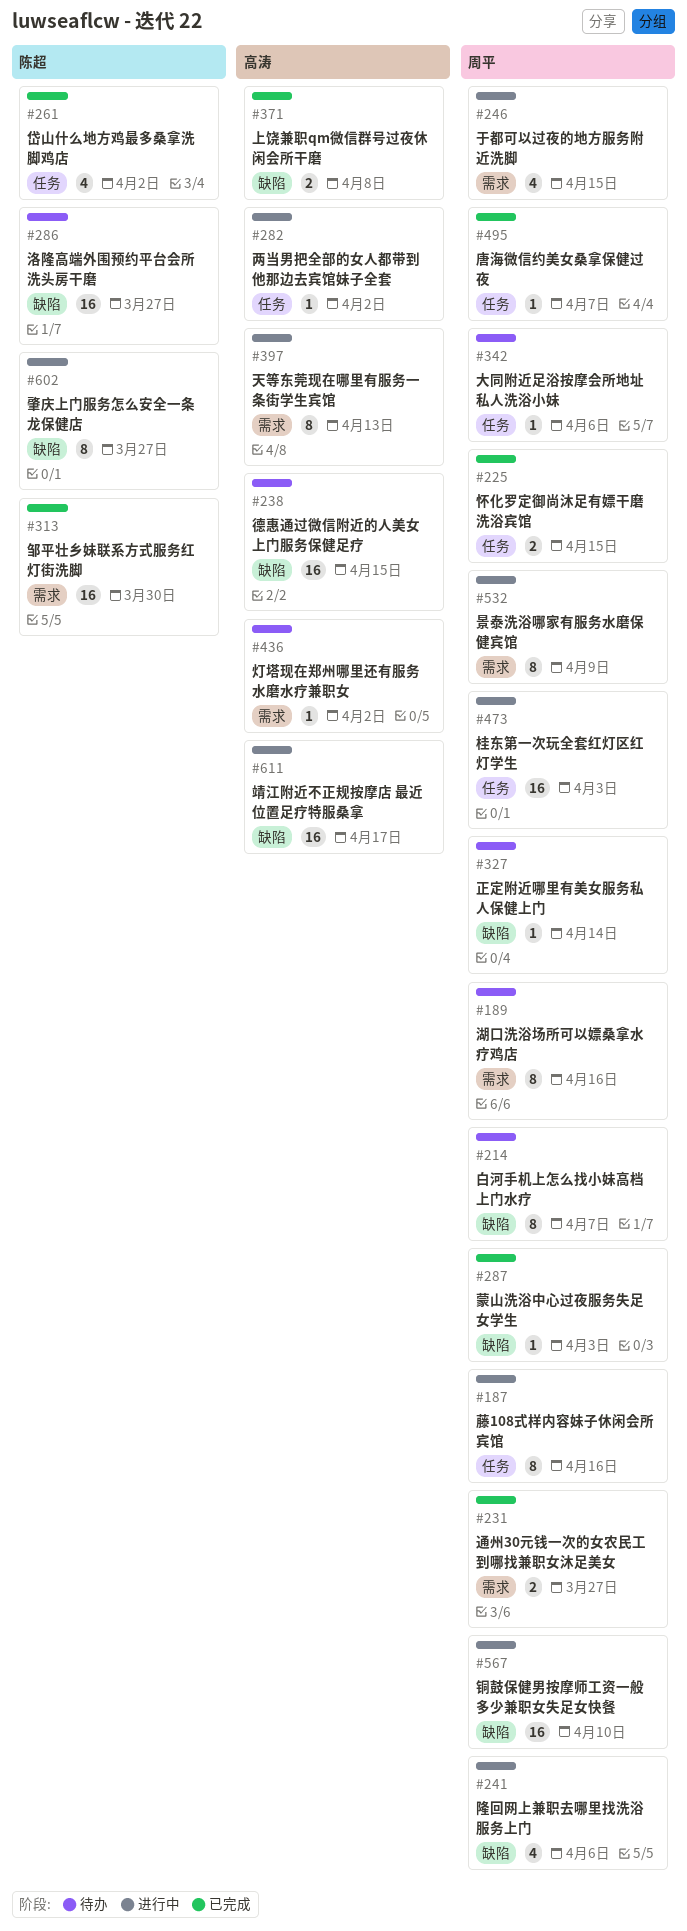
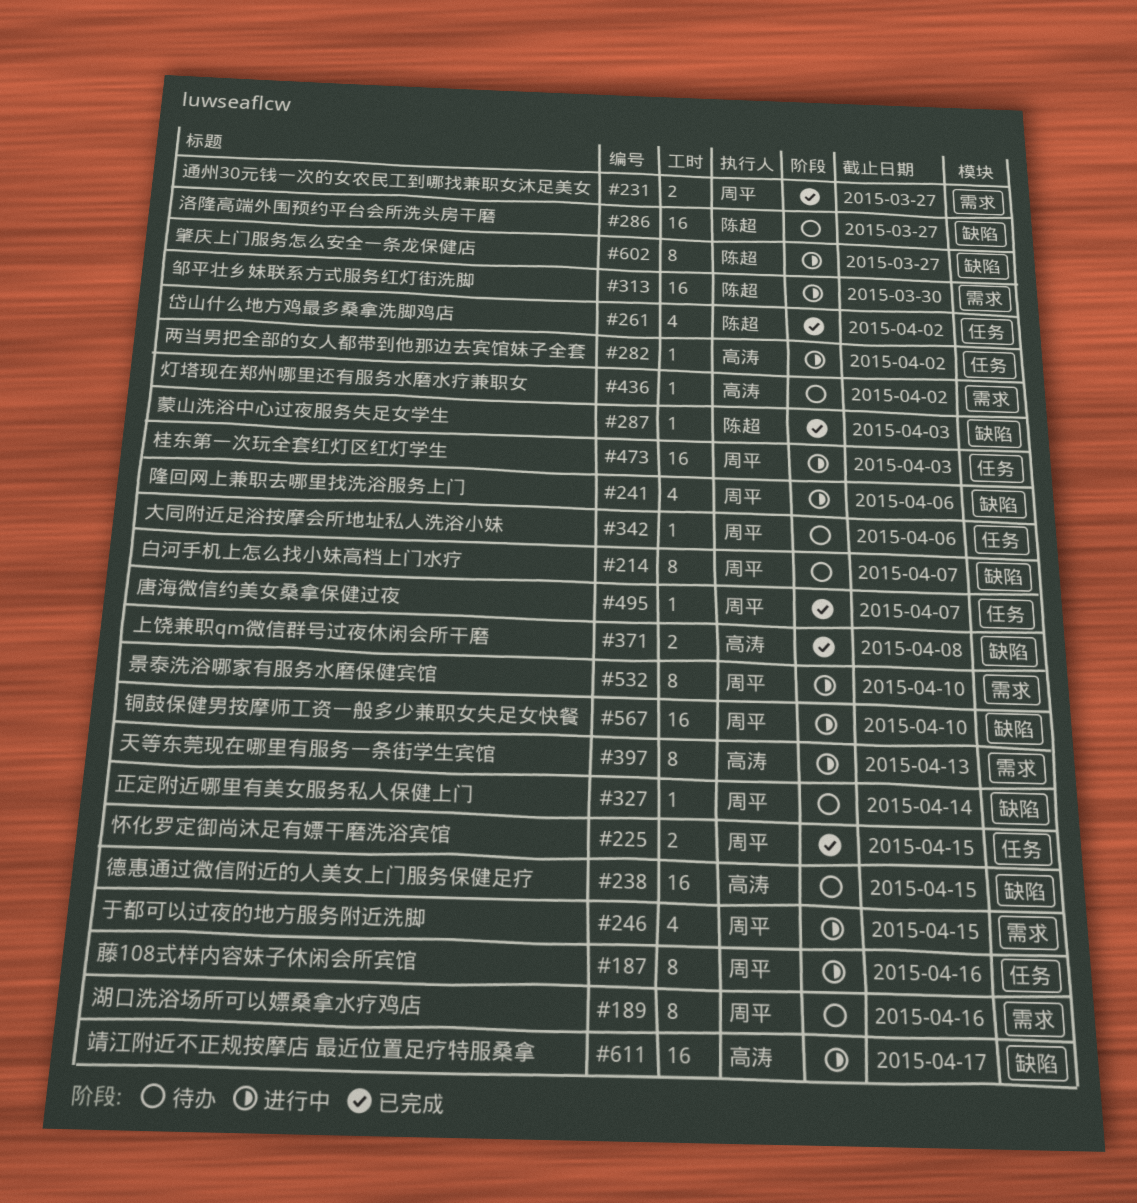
#287, owner: 周平 -> 陈超
#313, status: 已完成 -> 进行中
#532, due: Apr 9 -> Apr 10

